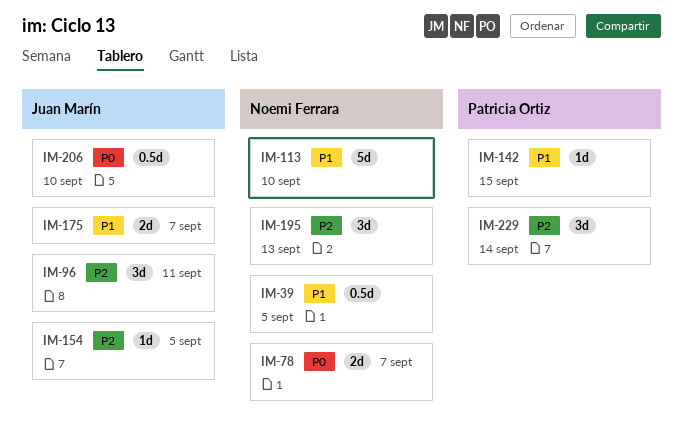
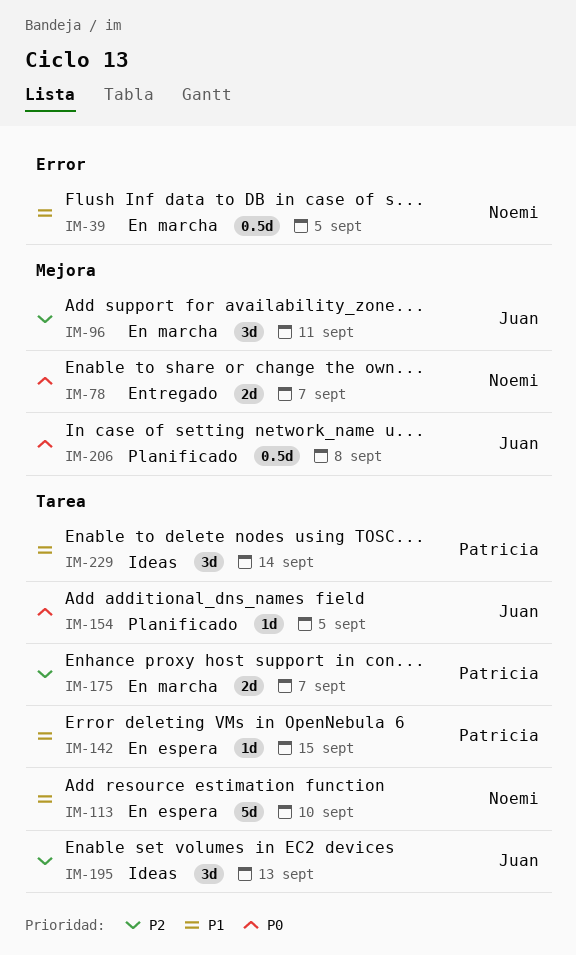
IM-154, priority: P2 -> P0
IM-175, owner: Juan Marín -> Patricia Ortiz
IM-175, priority: P1 -> P2
IM-195, owner: Noemi Ferrara -> Juan Marín
IM-206, due: Sep 10 -> Sep 8
IM-229, priority: P2 -> P1

